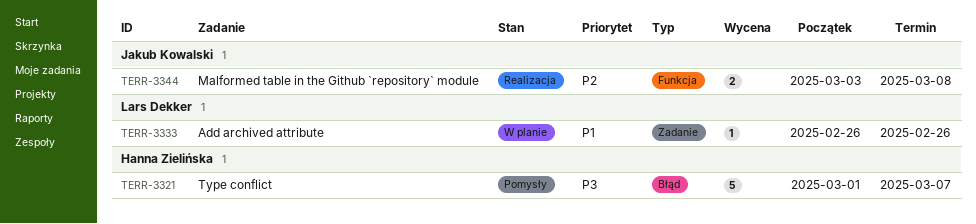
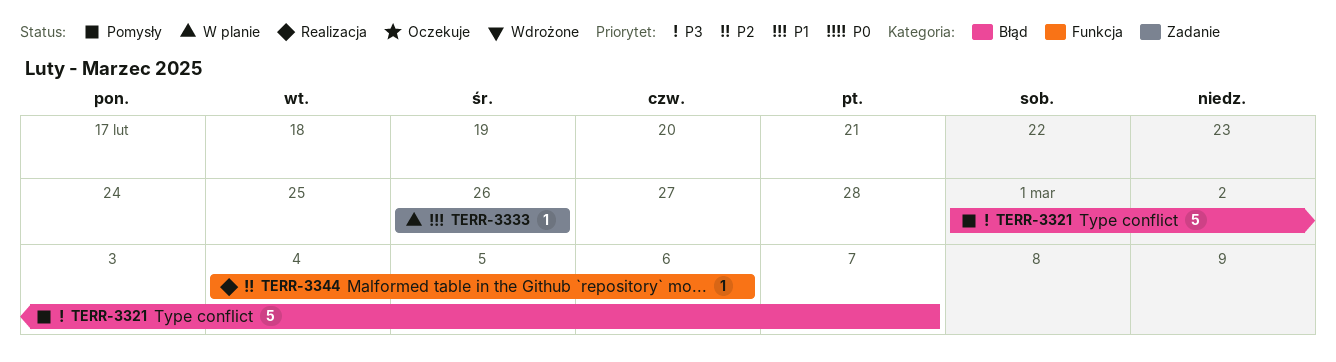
TERR-3344, estimate: 2 -> 1
TERR-3344, start: Mar 3 -> Mar 4
TERR-3344, due: Mar 8 -> Mar 6

